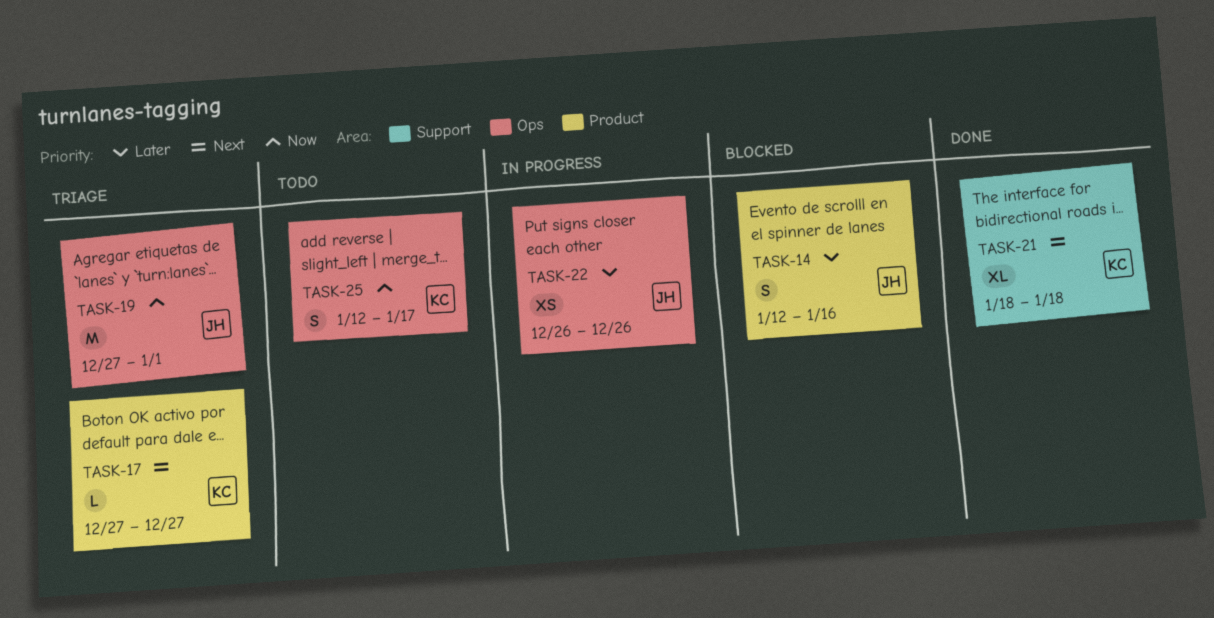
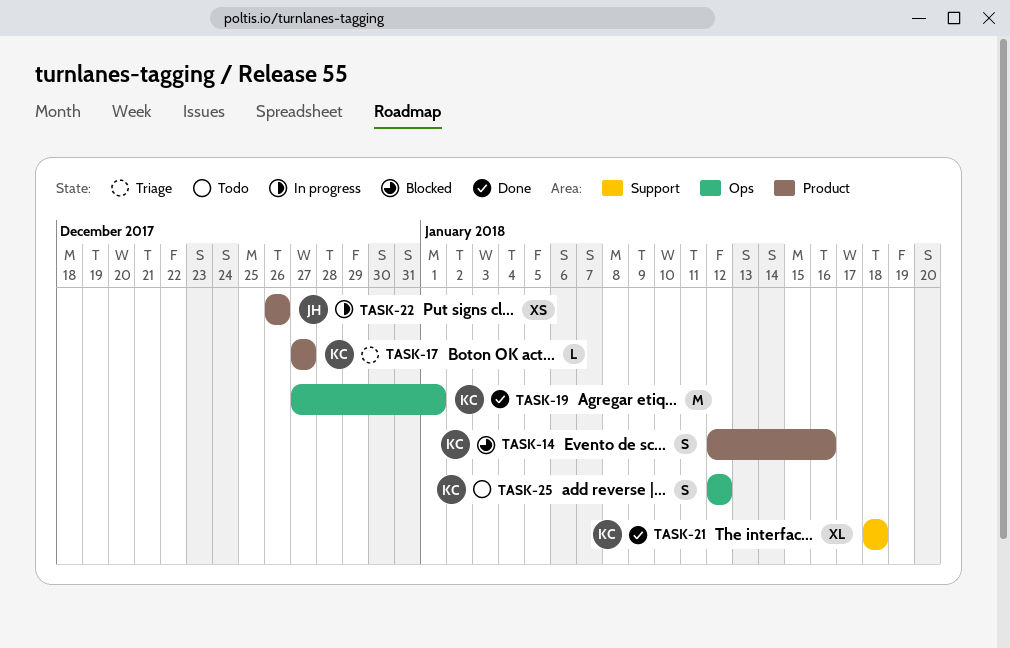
TASK-14, owner: JH -> KC
TASK-19, status: Triage -> Done
TASK-19, owner: JH -> KC
TASK-22, label: Ops -> Product
TASK-25, due: Jan 17 -> Jan 12

